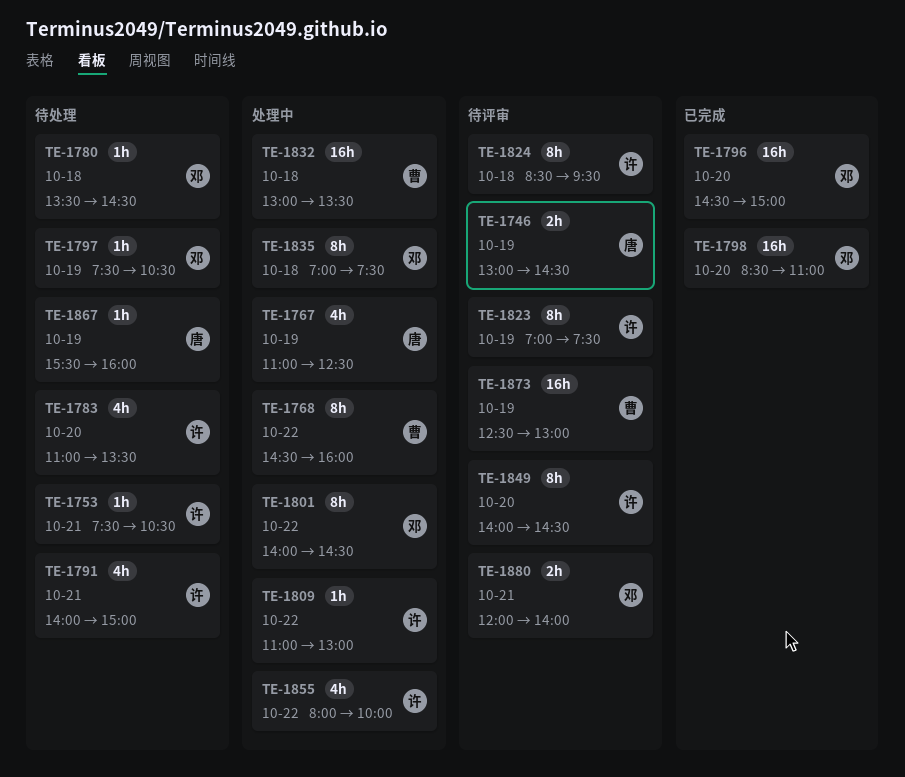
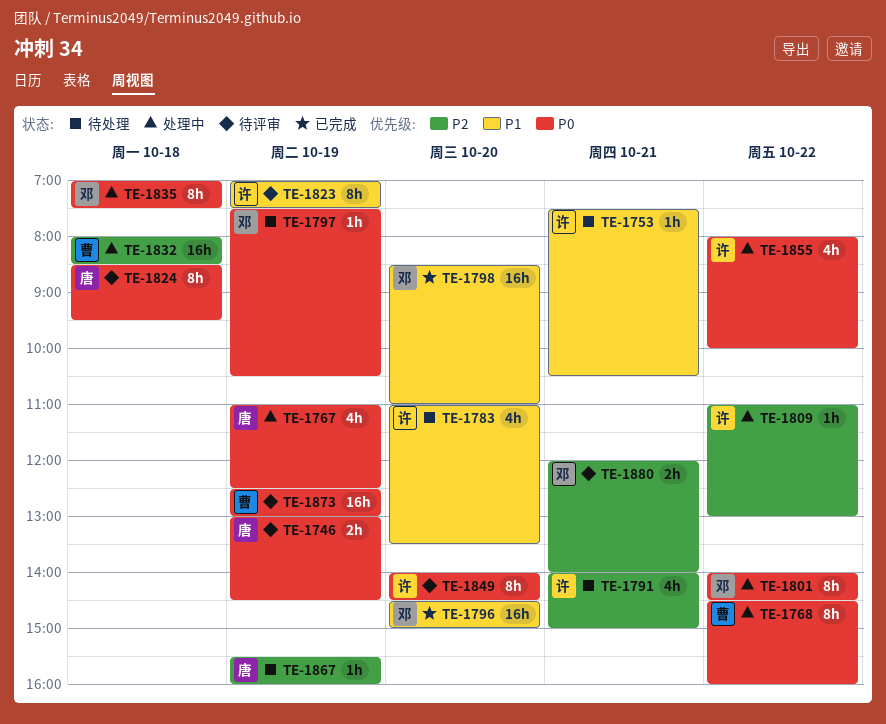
TE-1780: present -> none
TE-1824, owner: 许 -> 唐
TE-1832, begins: 13:00 -> 08:00
TE-1832, ends: 13:30 -> 08:30

